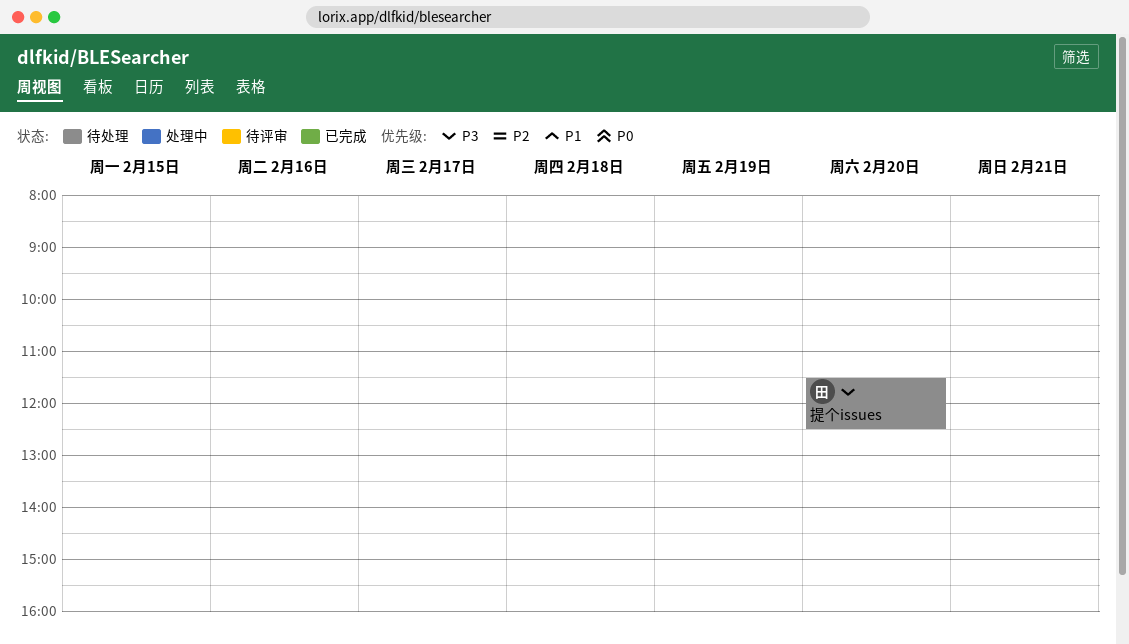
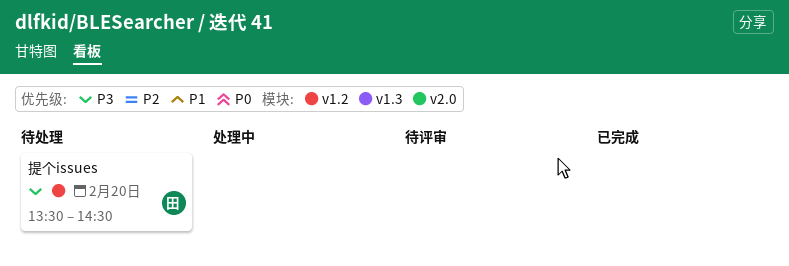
提个issues, begins: 11:30 -> 13:30
提个issues, ends: 12:30 -> 14:30

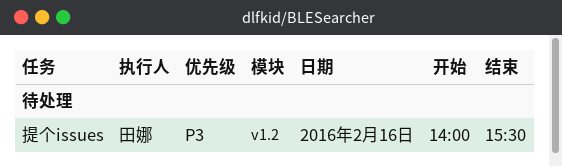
提个issues, day: Feb 20 -> Feb 16
提个issues, begins: 13:30 -> 14:00
提个issues, ends: 14:30 -> 15:30

